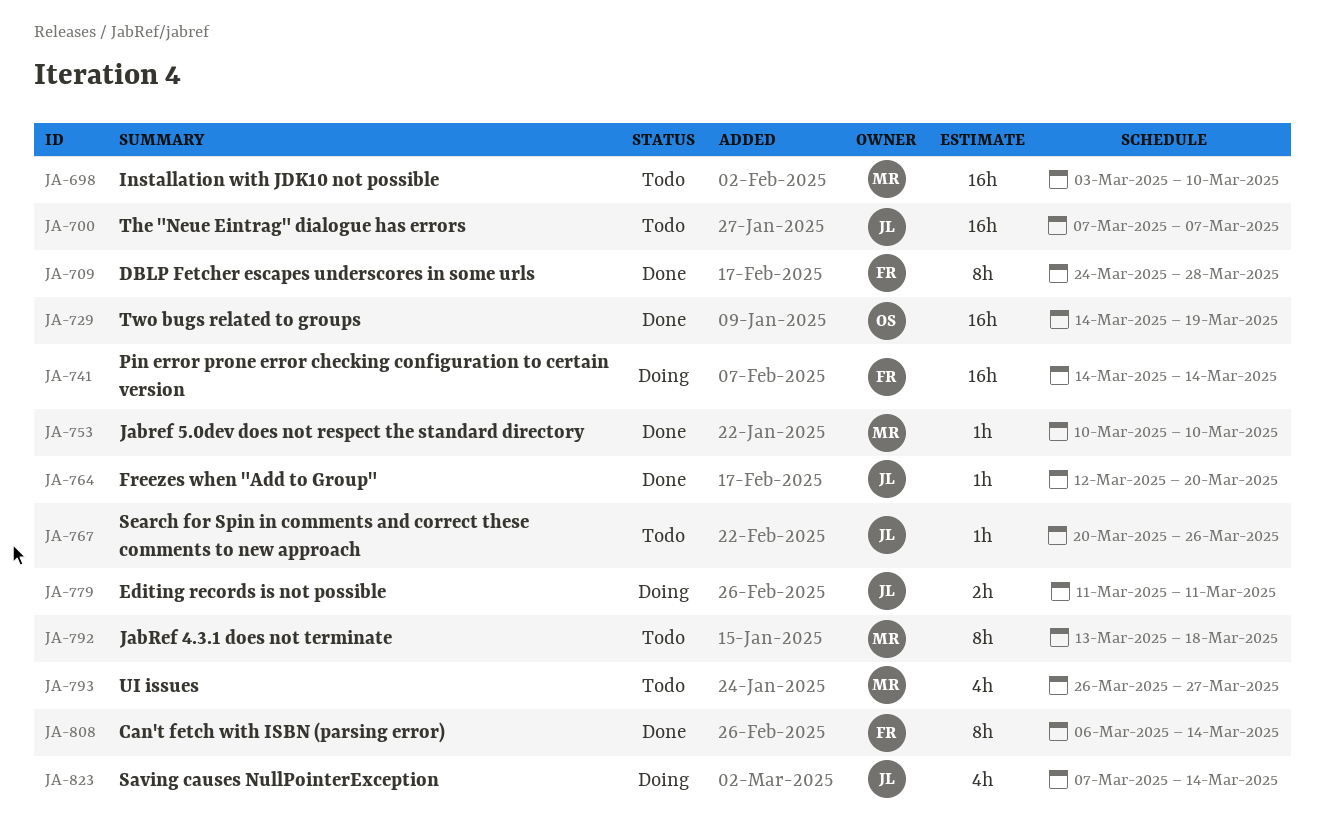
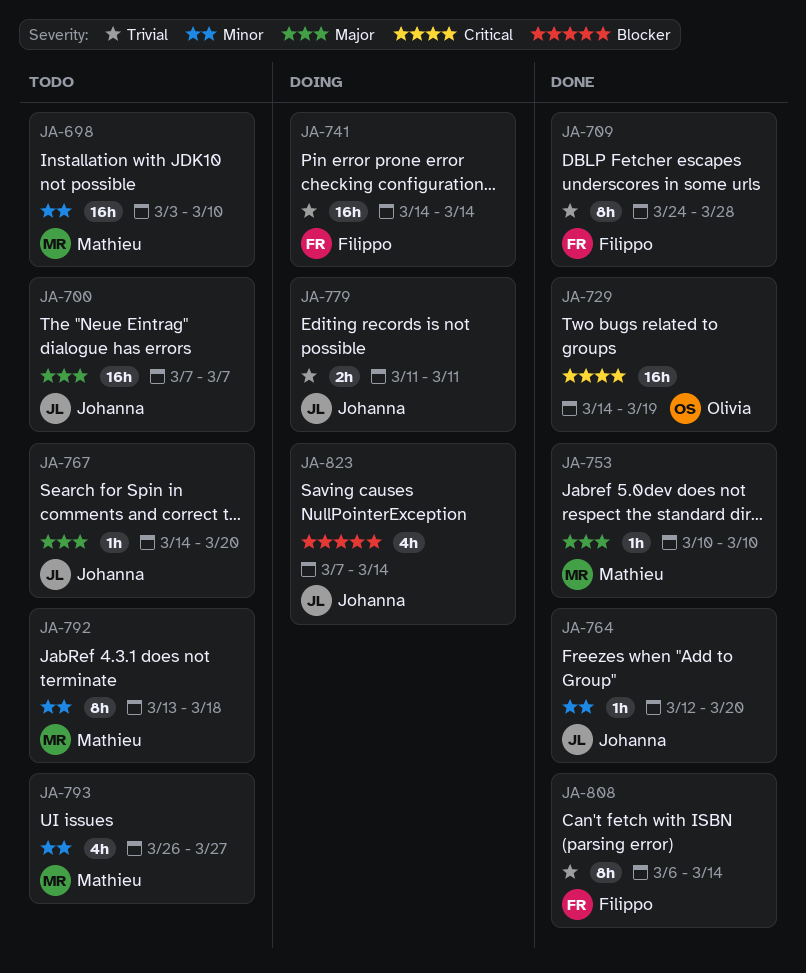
JA-767, start: Mar 20 -> Mar 14
JA-767, due: Mar 26 -> Mar 20

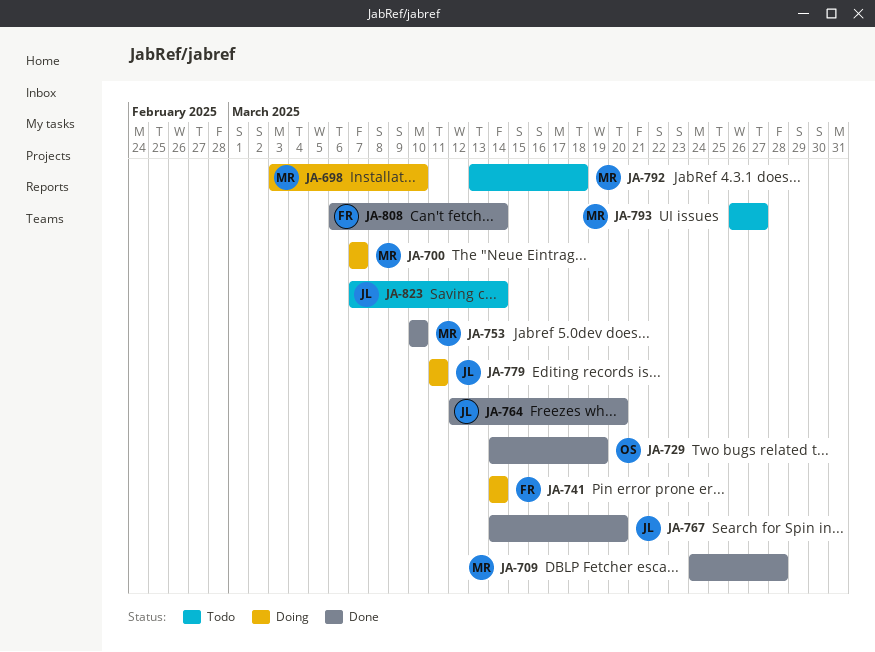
JA-698, status: Todo -> Doing
JA-700, status: Todo -> Doing
JA-700, owner: Johanna -> Mathieu
JA-709, owner: Filippo -> Mathieu
JA-767, status: Todo -> Done
JA-823, status: Doing -> Todo

